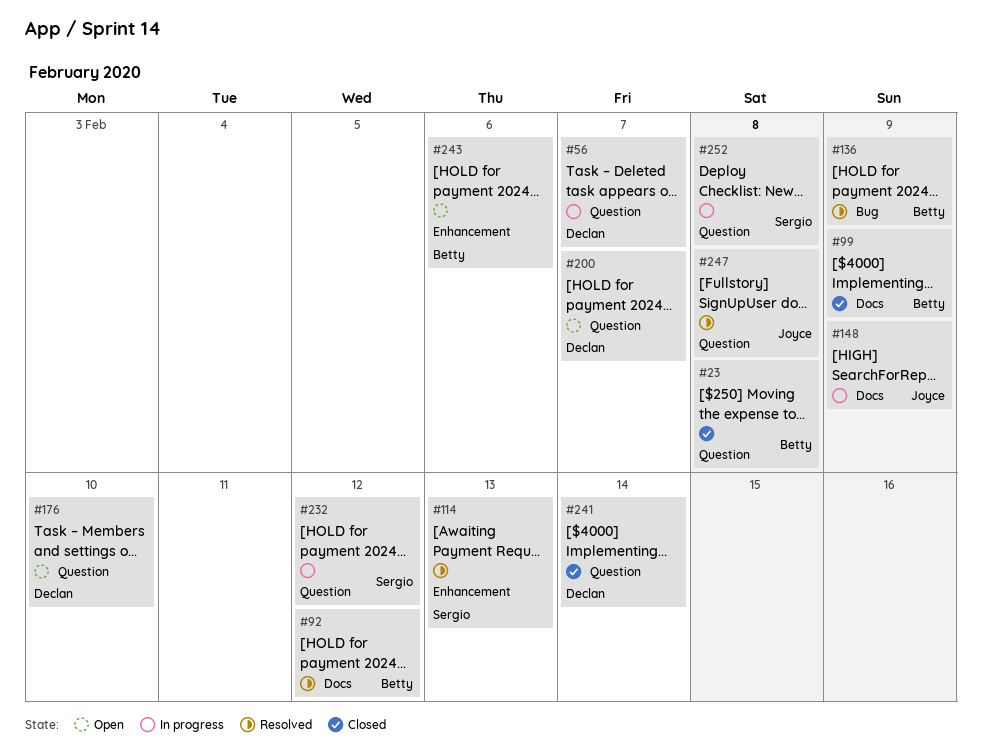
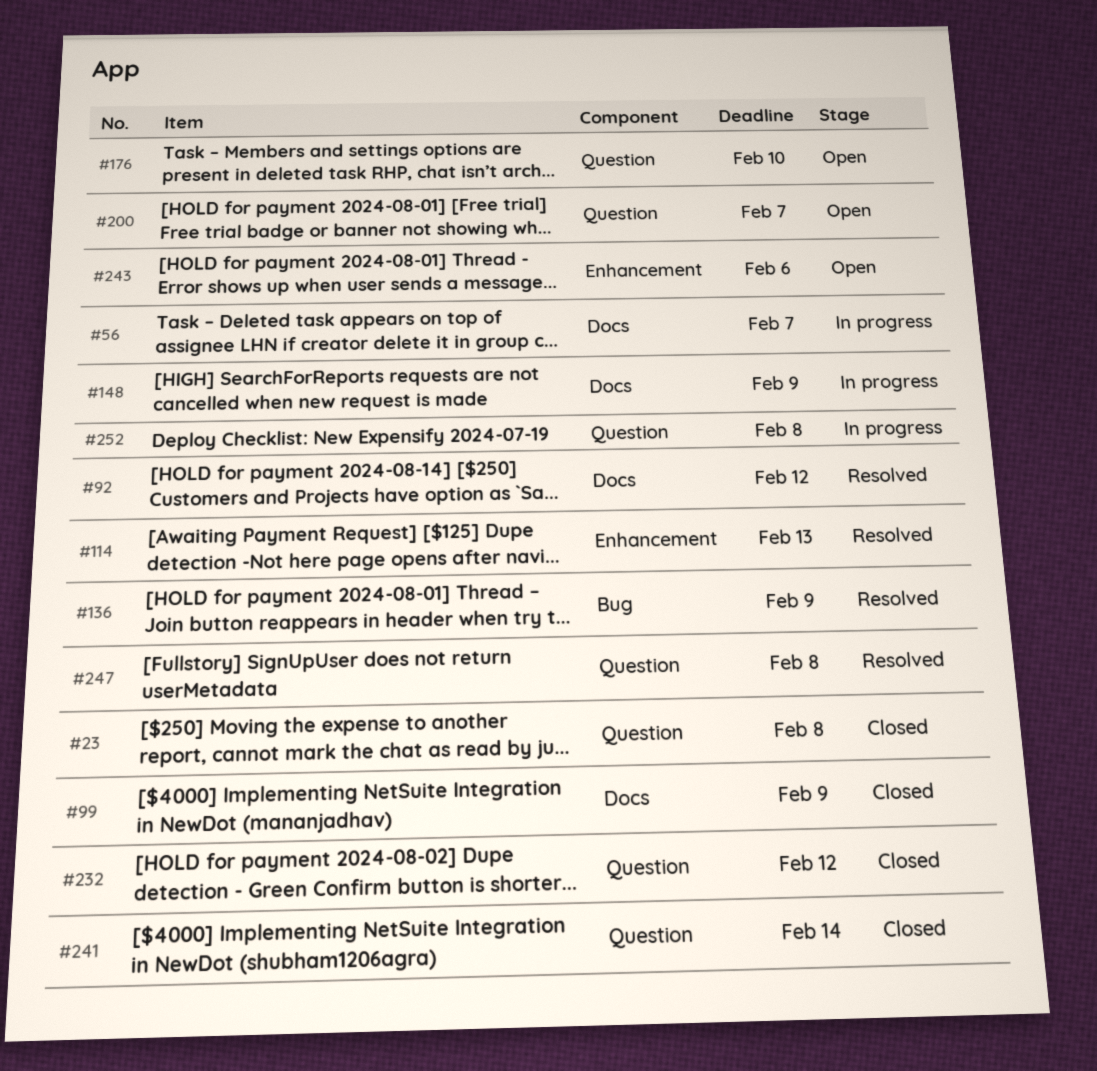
#56, label: Question -> Docs
#232, status: In progress -> Closed

